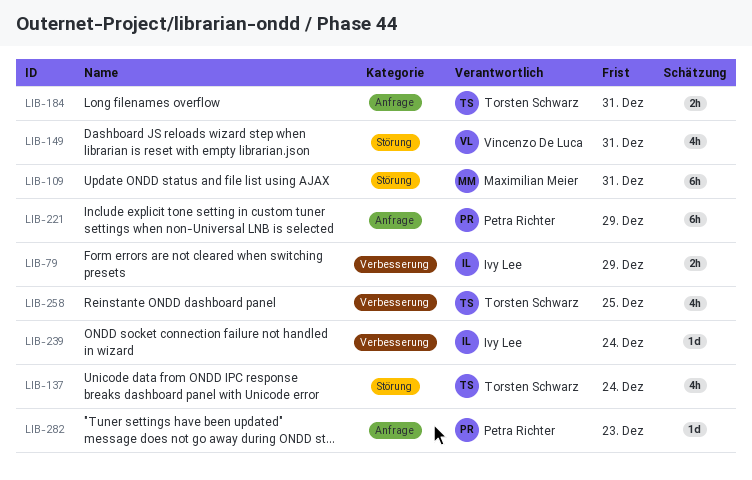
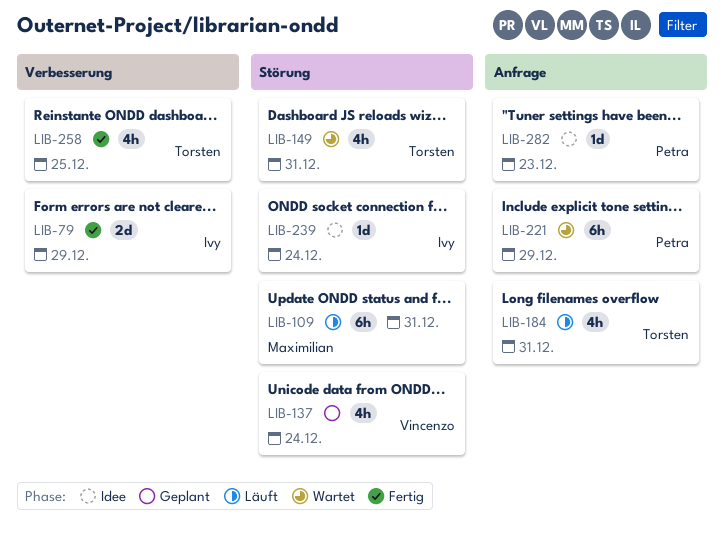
LIB-79, estimate: 2h -> 2d
LIB-137, owner: Torsten Schwarz -> Vincenzo De Luca
LIB-149, owner: Vincenzo De Luca -> Torsten Schwarz
LIB-184, estimate: 2h -> 4h
LIB-239, label: Verbesserung -> Störung

